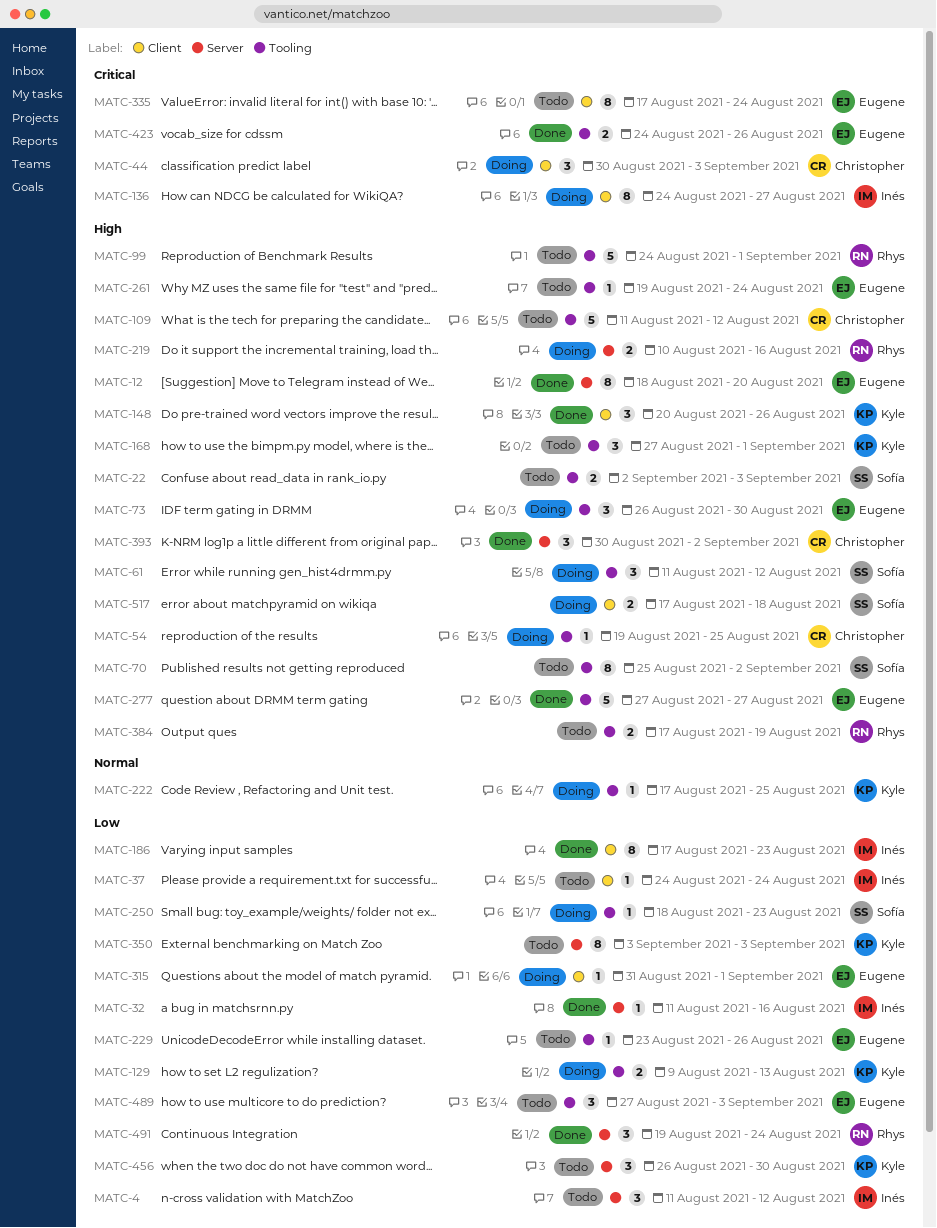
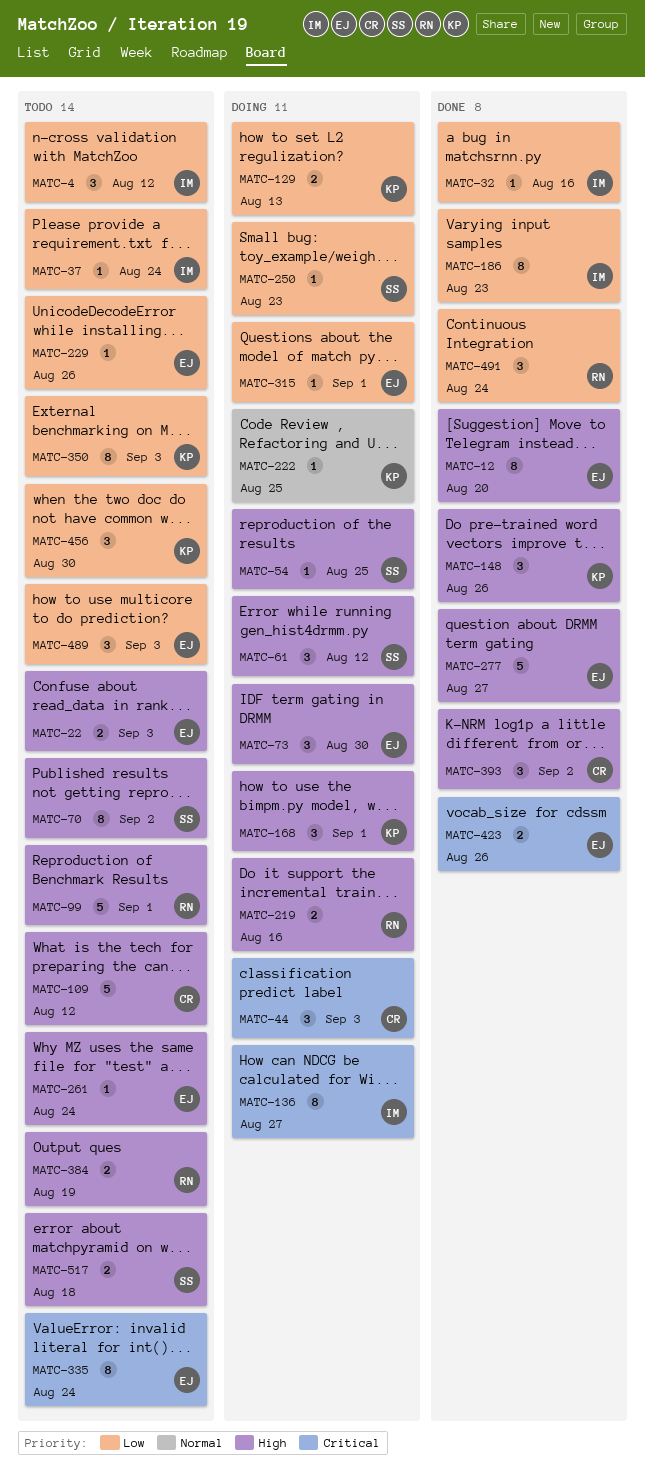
MATC-22, owner: Sofía -> Eugene
MATC-54, owner: Christopher -> Sofía
MATC-168, status: Todo -> Doing
MATC-517, status: Doing -> Todo

